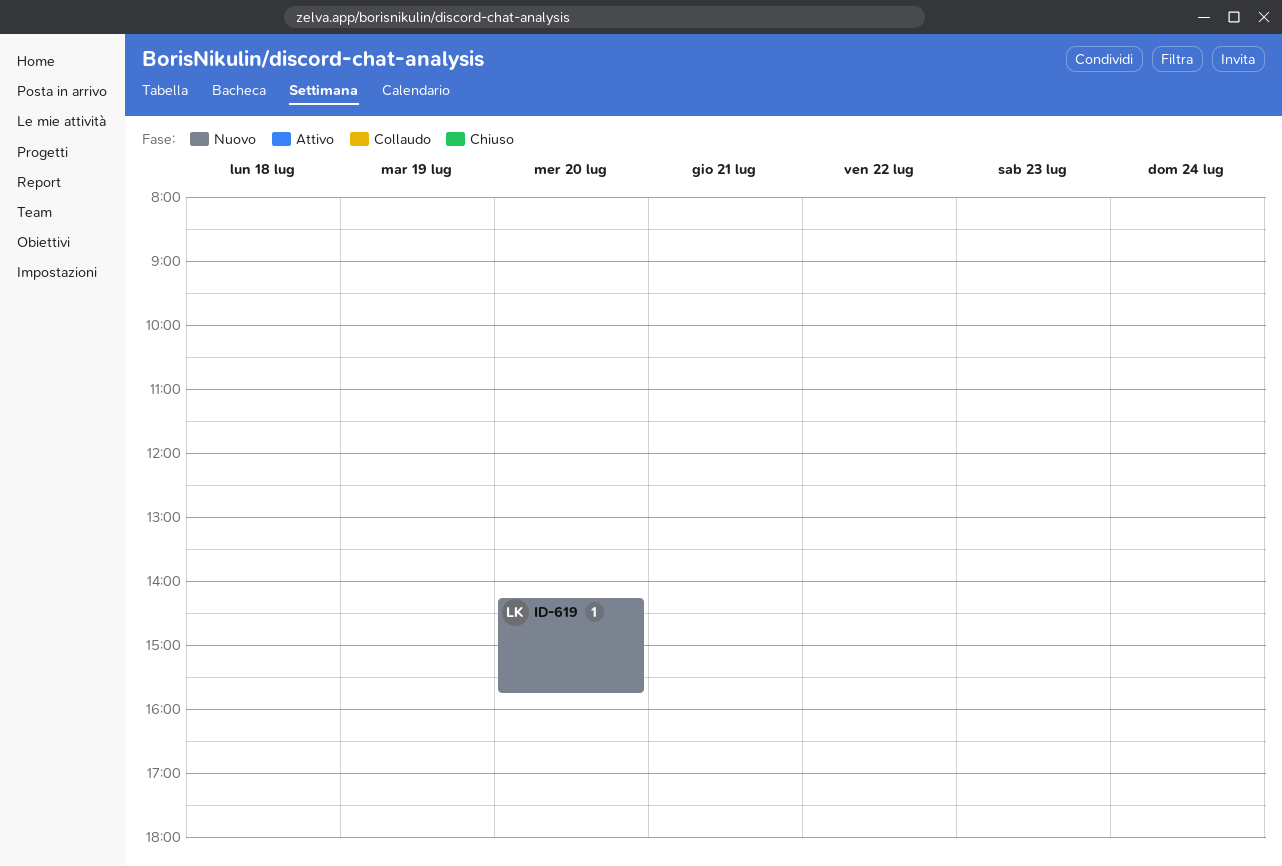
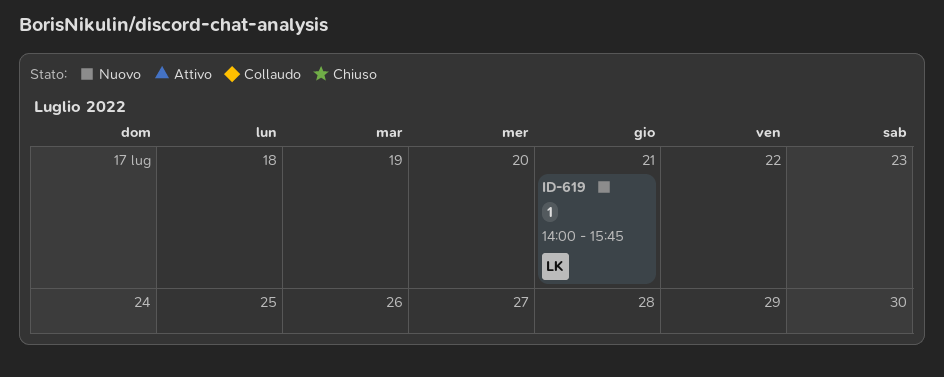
ID-619, day: Jul 20 -> Jul 21
ID-619, begins: 14:15 -> 14:00

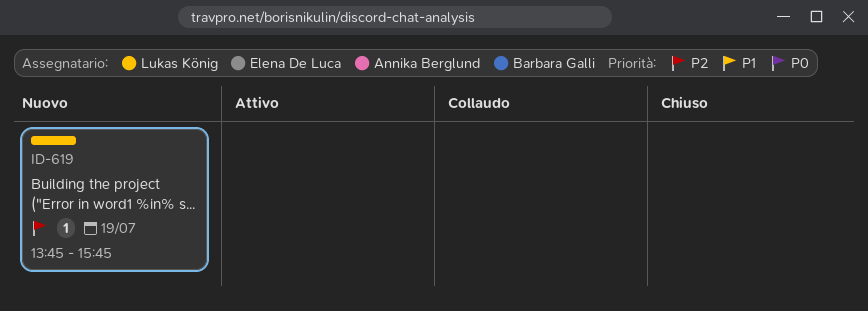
ID-619, day: Jul 21 -> Jul 19
ID-619, begins: 14:00 -> 13:45

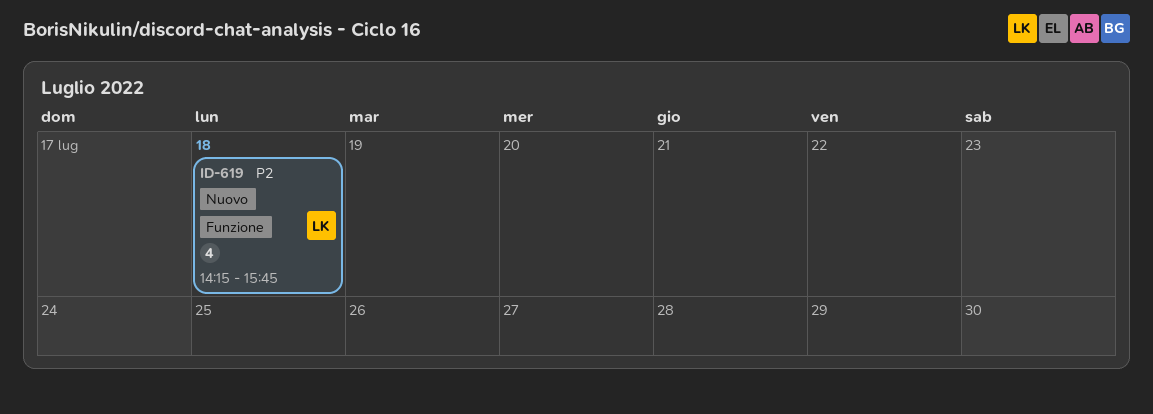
ID-619, estimate: 1 -> 4
ID-619, day: Jul 19 -> Jul 18
ID-619, begins: 13:45 -> 14:15

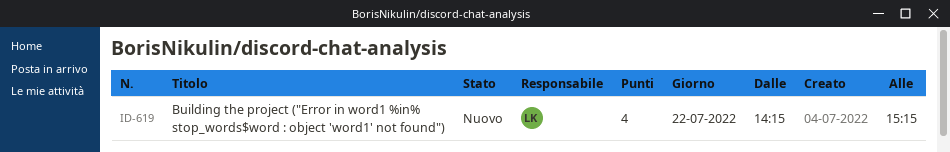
ID-619, day: Jul 18 -> Jul 22
ID-619, ends: 15:45 -> 15:15

